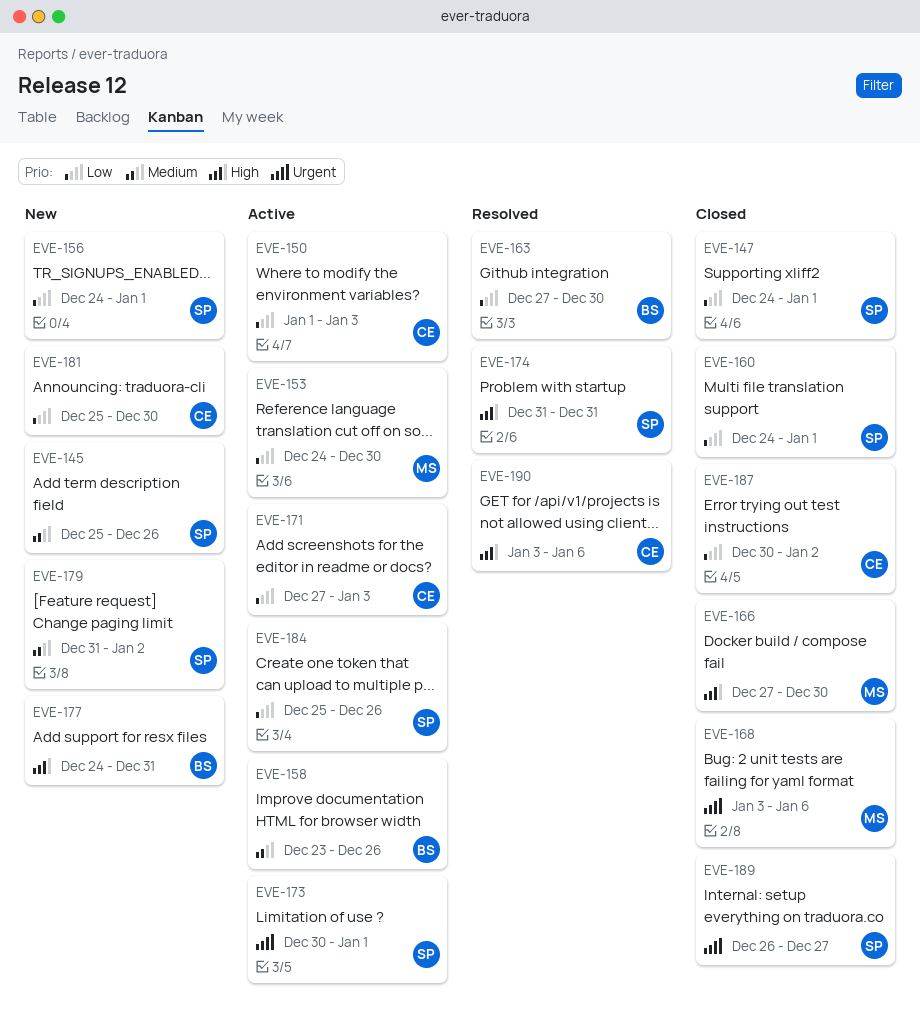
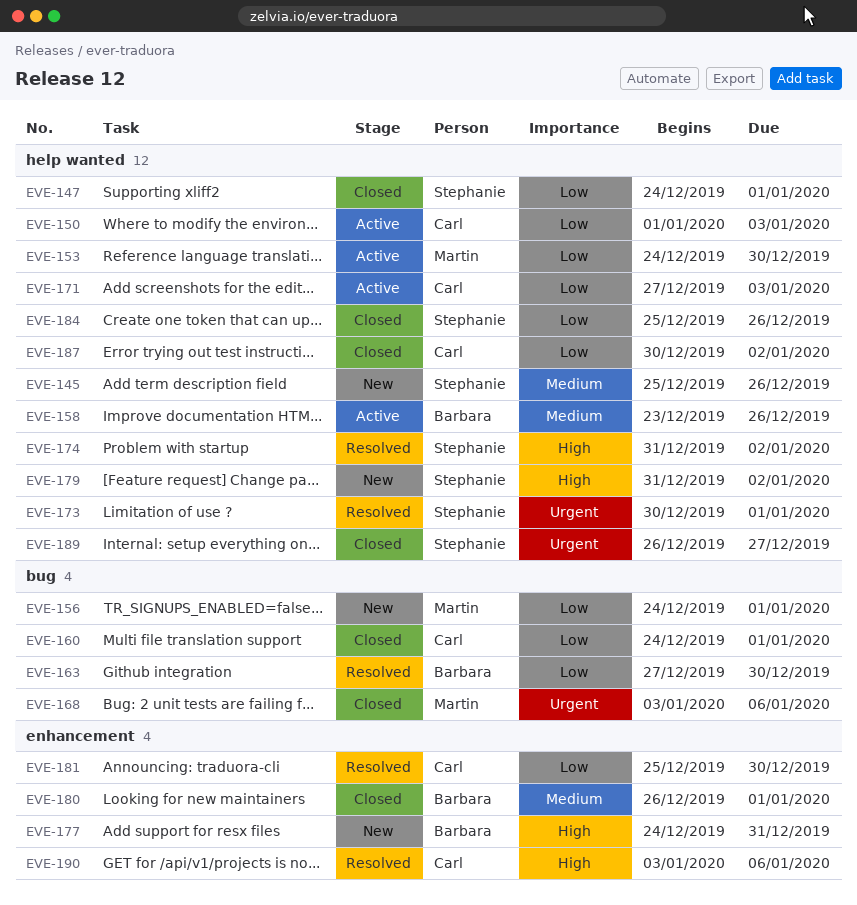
EVE-156, owner: Stephanie -> Martin
EVE-160, owner: Stephanie -> Carl
EVE-166: present -> none
EVE-173, status: Active -> Resolved
EVE-174, due: Dec 31 -> Jan 2
EVE-179, priority: Medium -> High
EVE-180: none -> present
EVE-181, status: New -> Resolved
EVE-184, status: Active -> Closed

